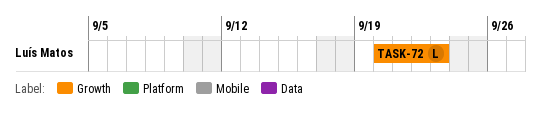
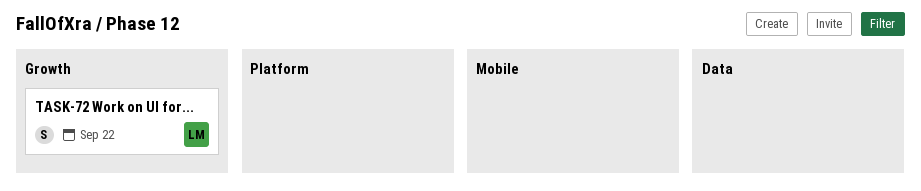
TASK-72, estimate: L -> S
TASK-72, due: Sep 23 -> Sep 22

